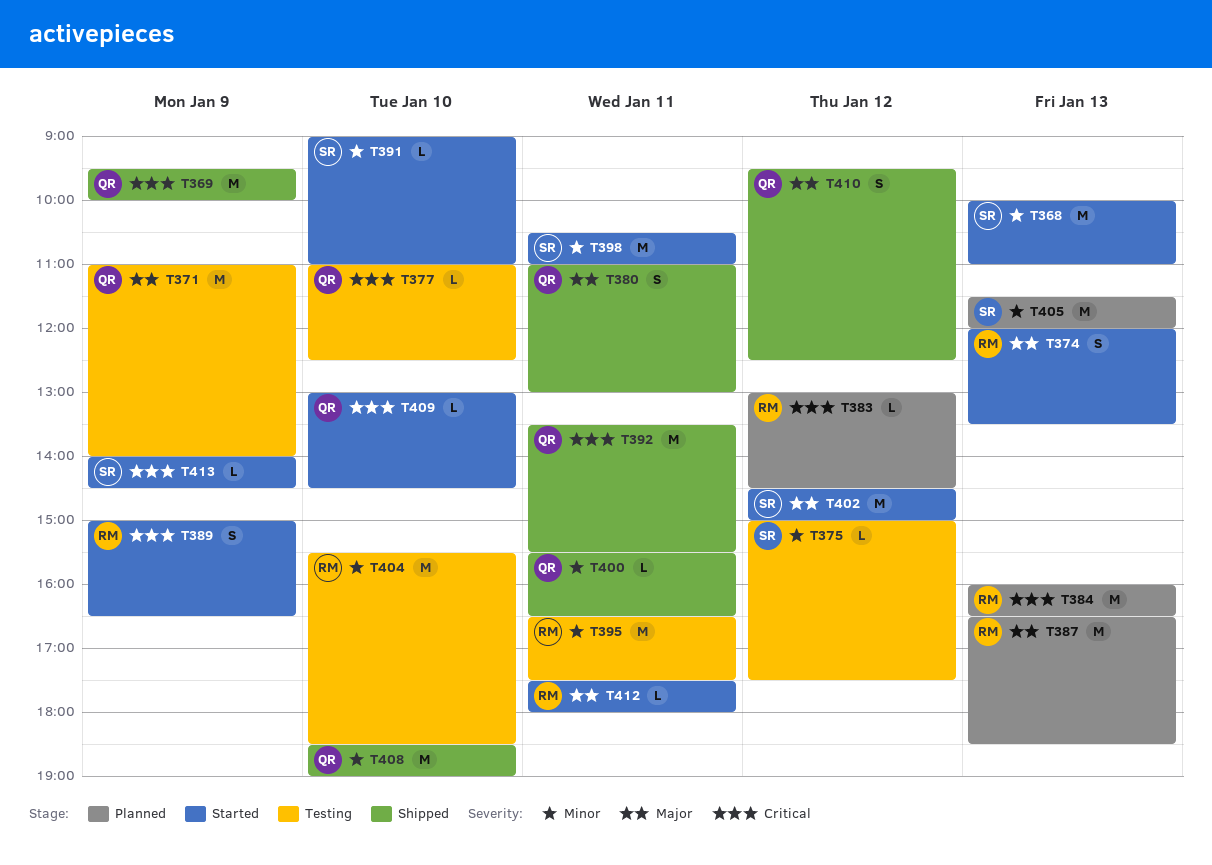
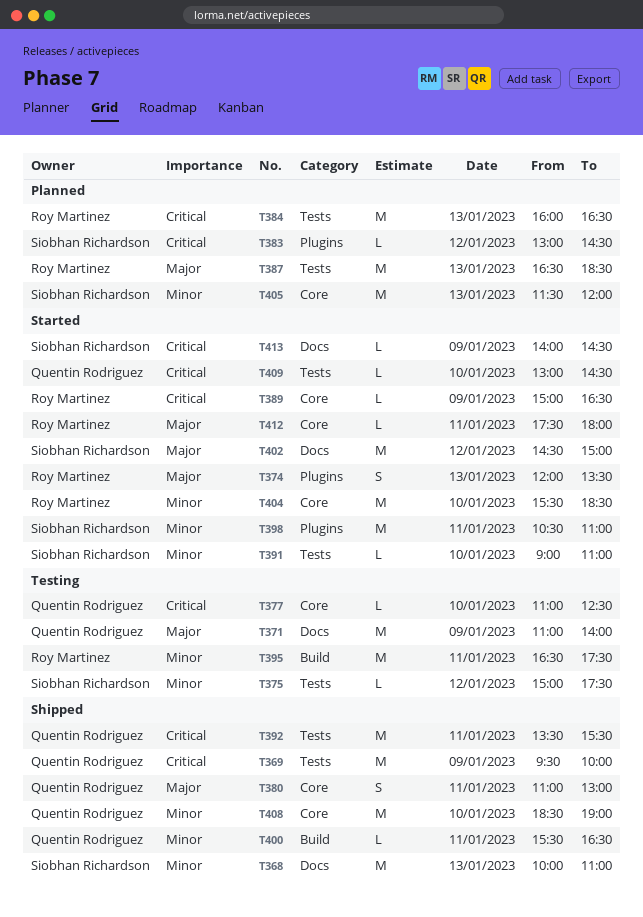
T368, status: Started -> Shipped
T383, owner: Roy Martinez -> Siobhan Richardson
T389, estimate: S -> L
T404, status: Testing -> Started
T410: present -> none

